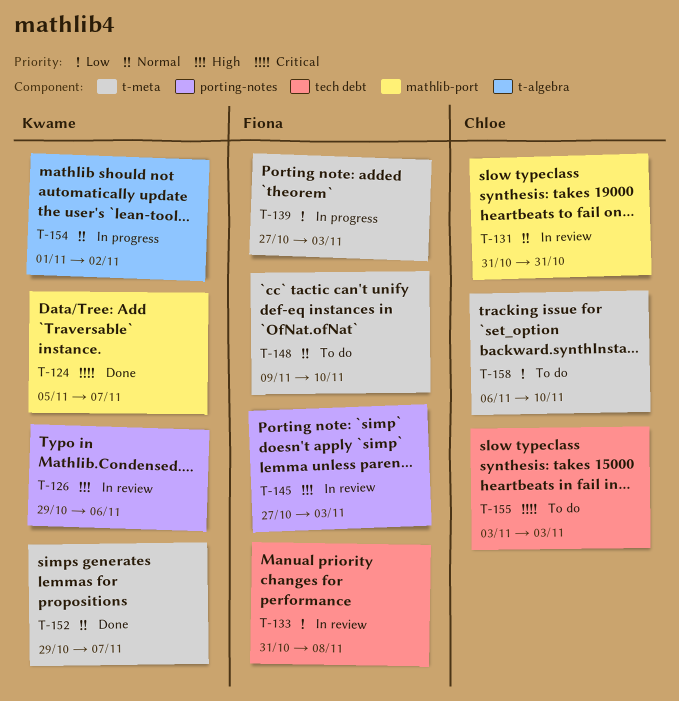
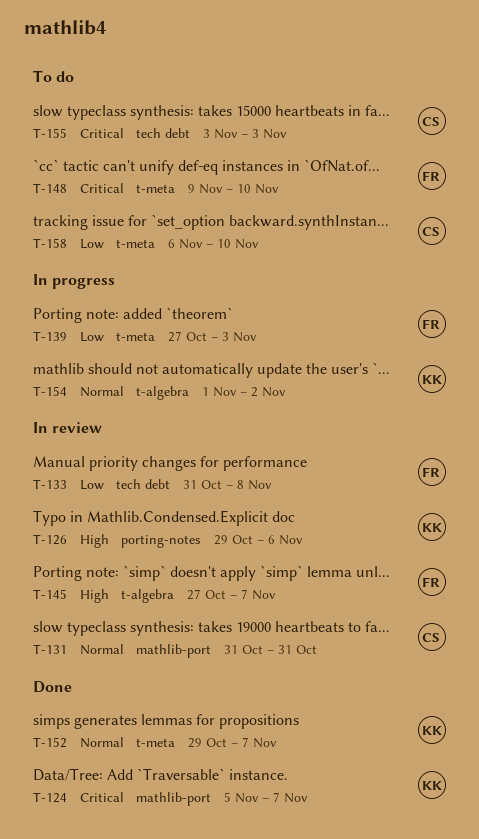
T-145, label: porting-notes -> t-algebra
T-145, due: Nov 3 -> Nov 7
T-148, priority: Normal -> Critical

